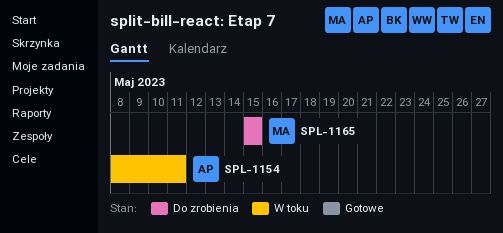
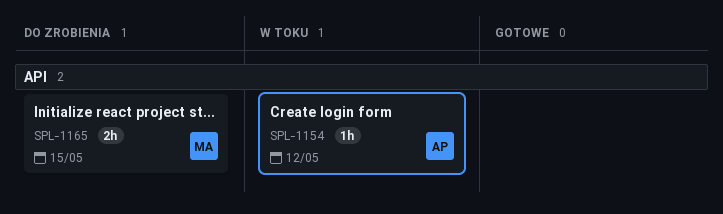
SPL-1154, due: May 11 -> May 12

